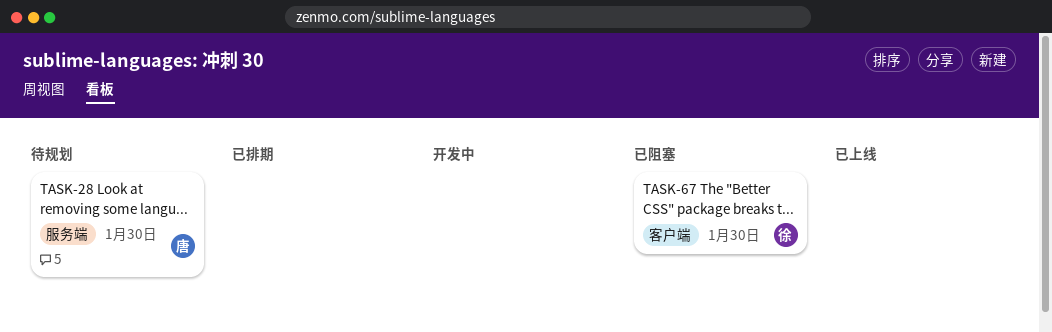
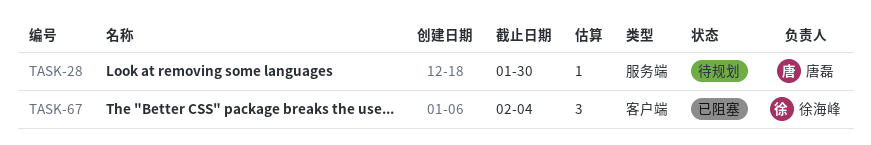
TASK-67, due: Jan 30 -> Feb 4

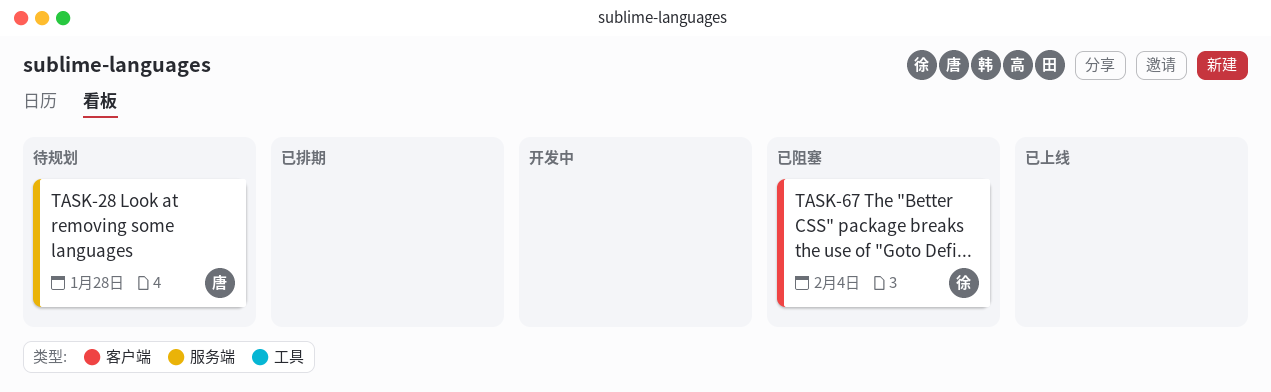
TASK-28, due: Jan 30 -> Jan 28

